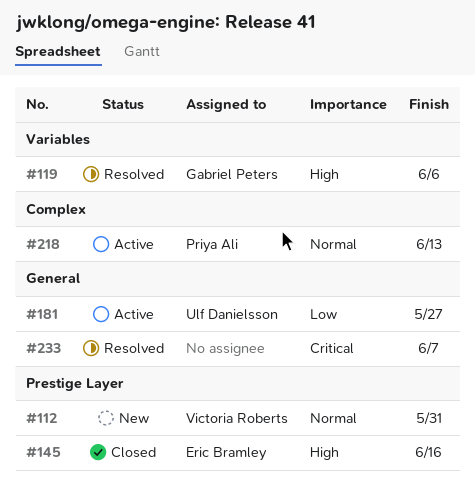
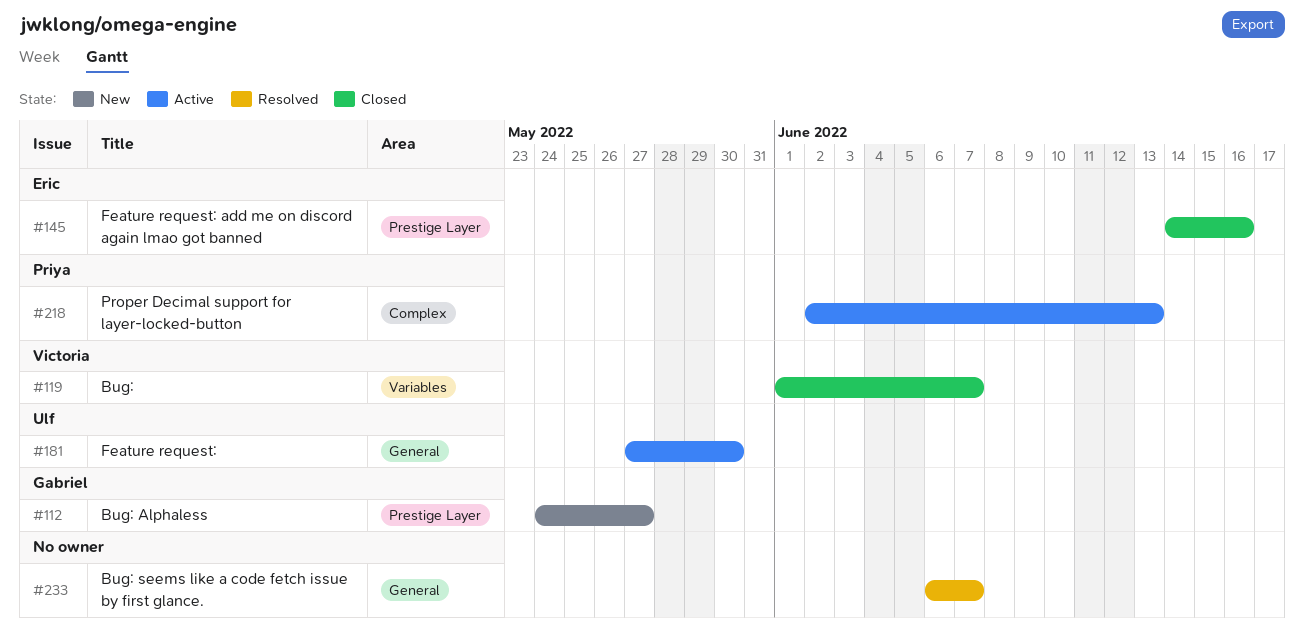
#112, owner: Victoria Roberts -> Gabriel Peters
#112, due: May 31 -> May 27
#119, status: Resolved -> Closed
#119, owner: Gabriel Peters -> Victoria Roberts
#119, due: Jun 6 -> Jun 7
#181, due: May 27 -> May 30

